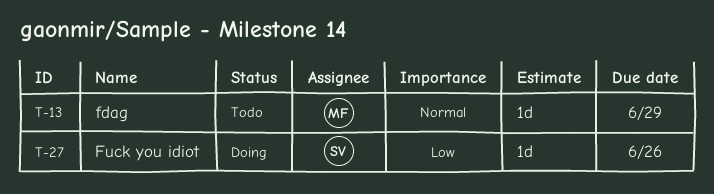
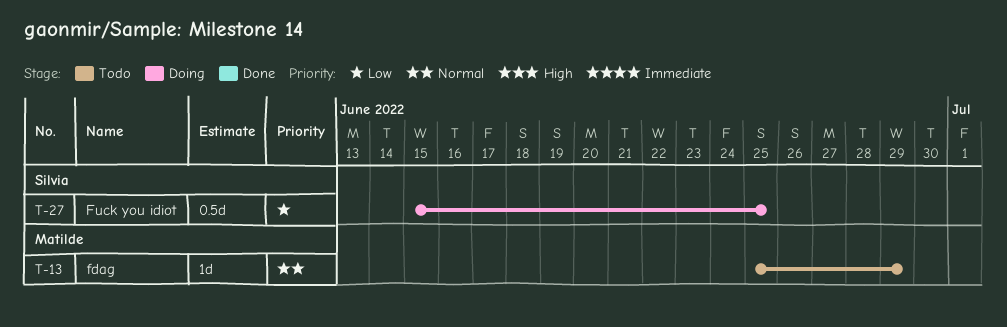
T-27, estimate: 1d -> 0.5d
T-27, due: Jun 26 -> Jun 25

